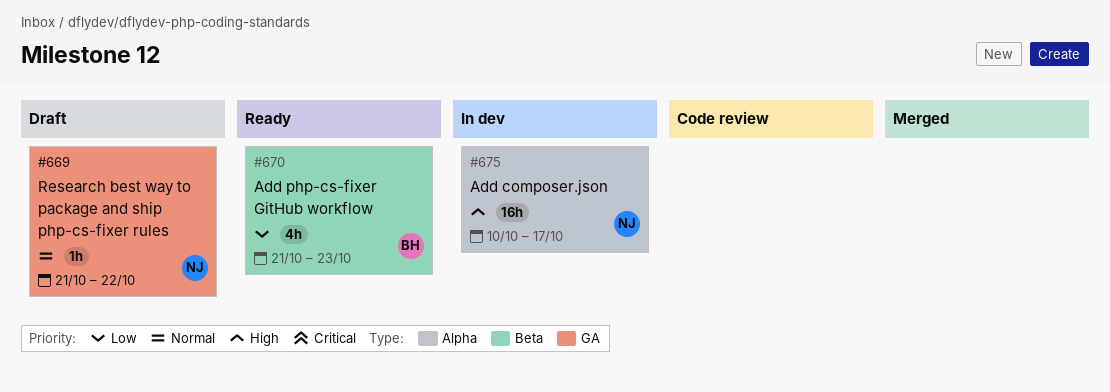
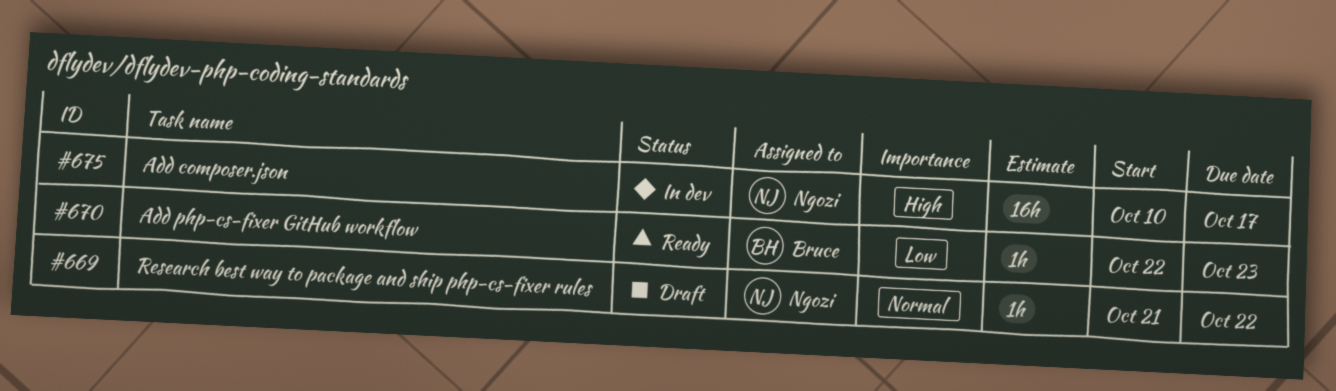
#670, estimate: 4h -> 1h
#670, start: Oct 21 -> Oct 22

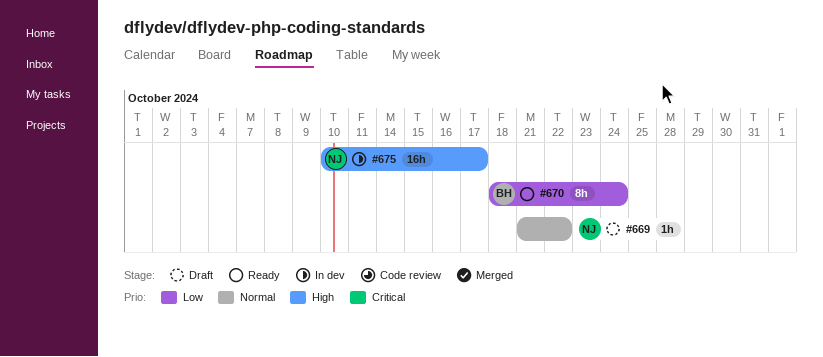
#670, estimate: 1h -> 8h
#670, start: Oct 22 -> Oct 18
#670, due: Oct 23 -> Oct 24

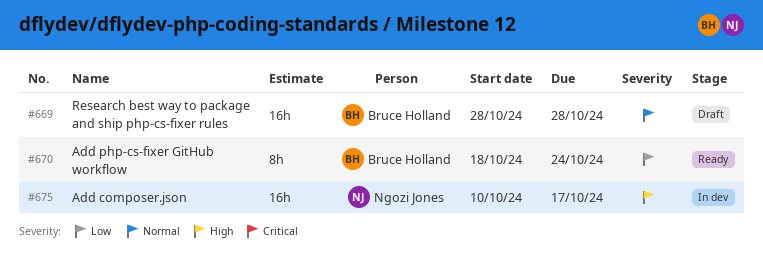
#669, owner: Ngozi Jones -> Bruce Holland
#669, estimate: 1h -> 16h
#669, start: Oct 21 -> Oct 28
#669, due: Oct 22 -> Oct 28

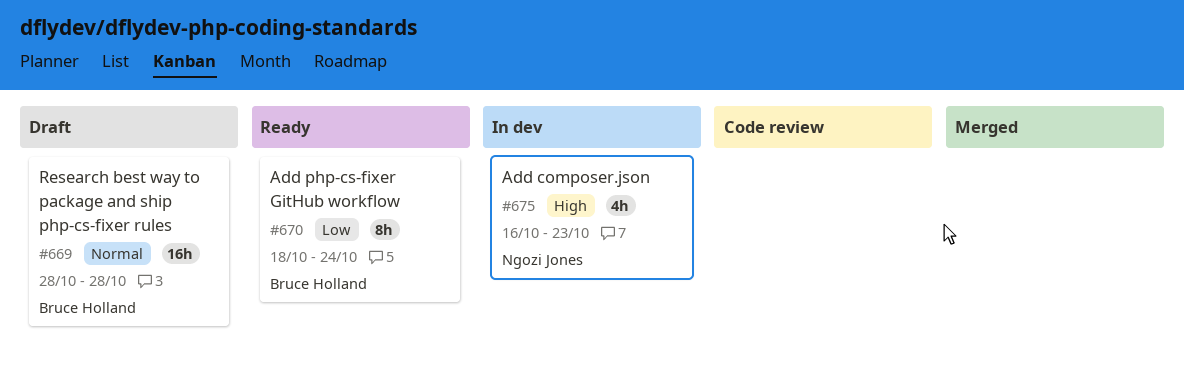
#675, estimate: 16h -> 4h
#675, start: Oct 10 -> Oct 16
#675, due: Oct 17 -> Oct 23

